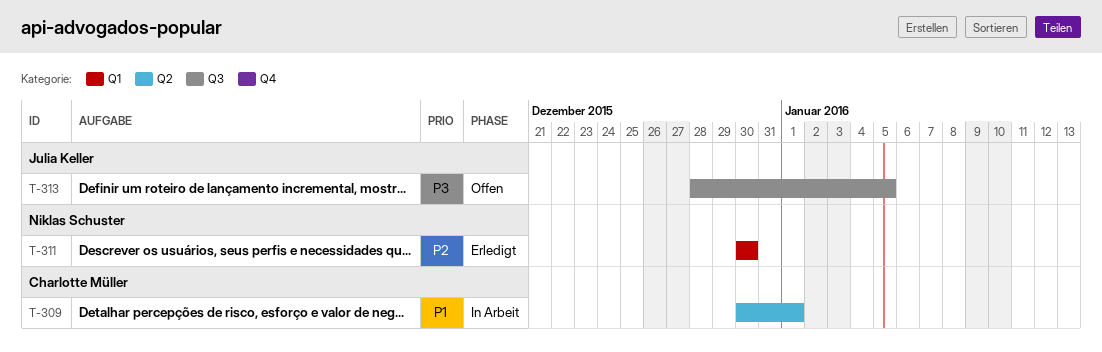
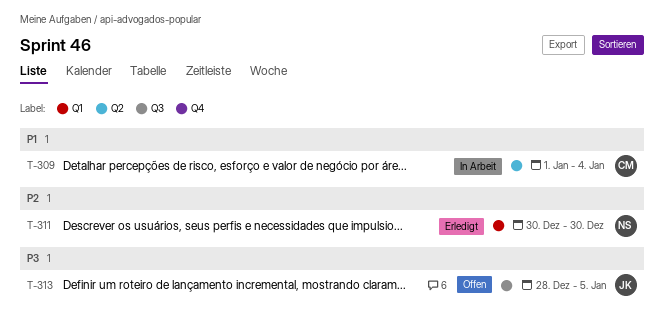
T-309, start: Dec 30 -> Jan 1
T-309, due: Jan 1 -> Jan 4

